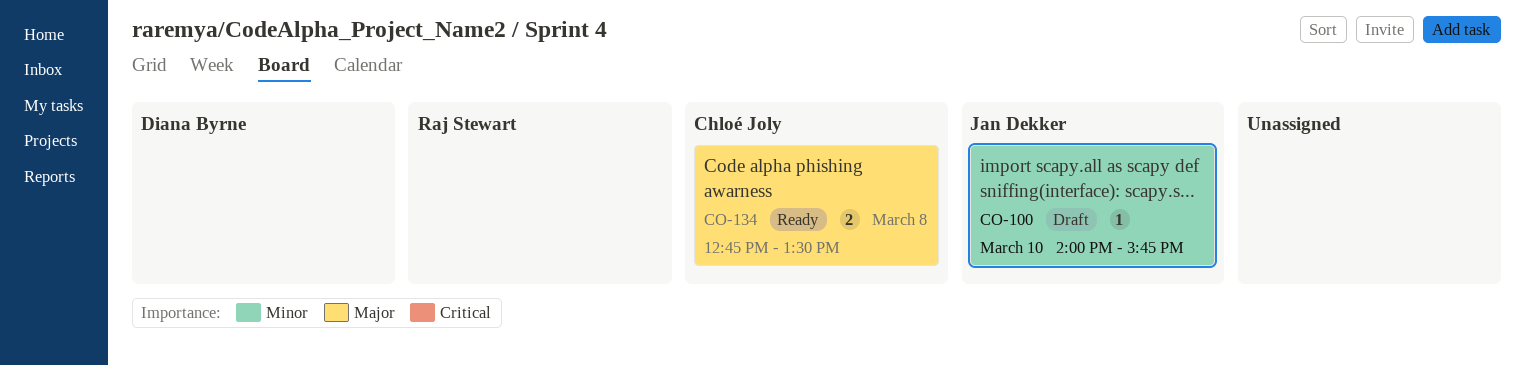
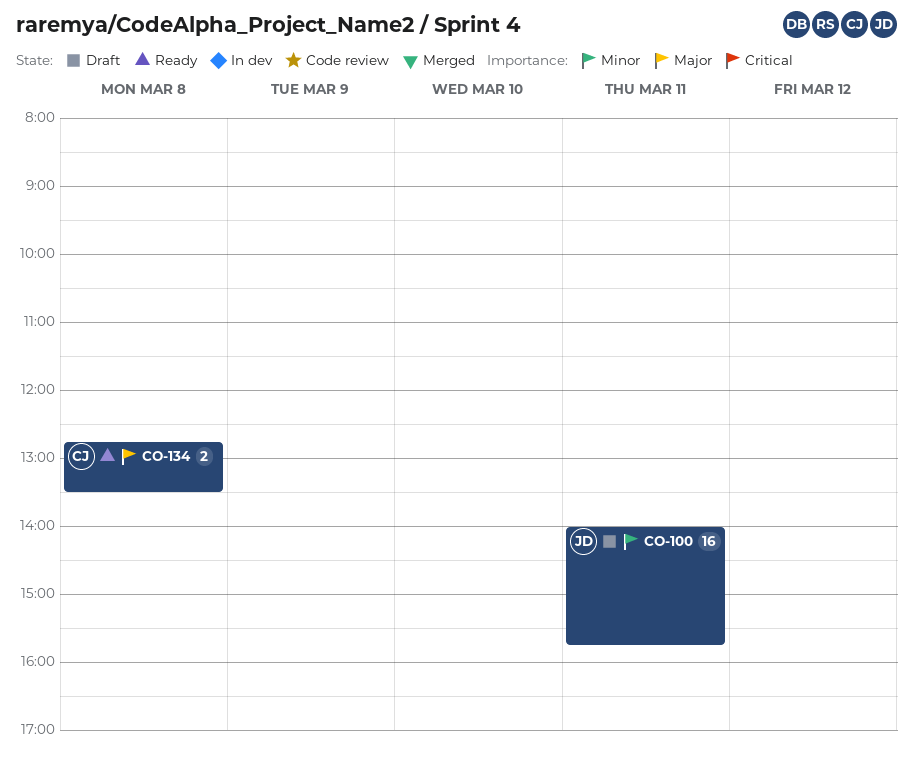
CO-100, estimate: 1 -> 16
CO-100, day: Mar 10 -> Mar 11

